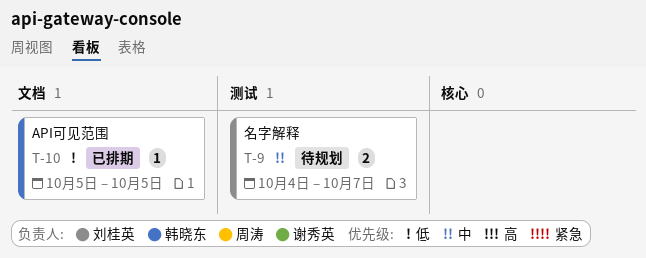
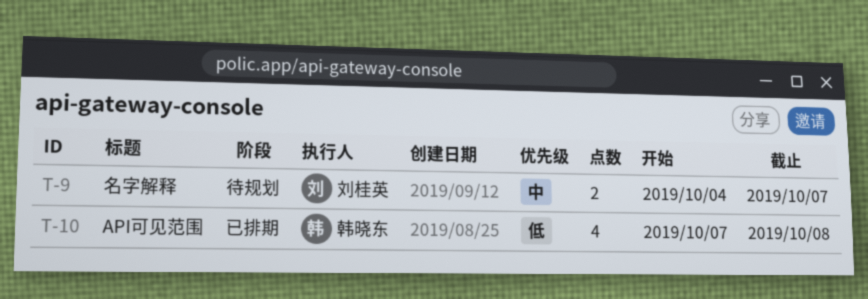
T-10, estimate: 1 -> 4
T-10, start: Oct 5 -> Oct 7
T-10, due: Oct 5 -> Oct 8

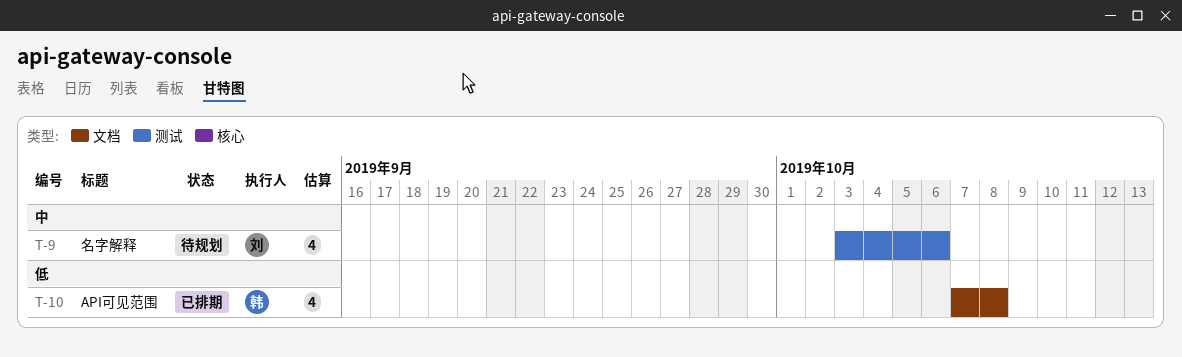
T-9, estimate: 2 -> 4
T-9, start: Oct 4 -> Oct 3
T-9, due: Oct 7 -> Oct 6

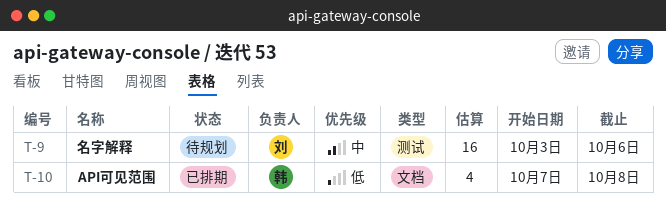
T-9, estimate: 4 -> 16

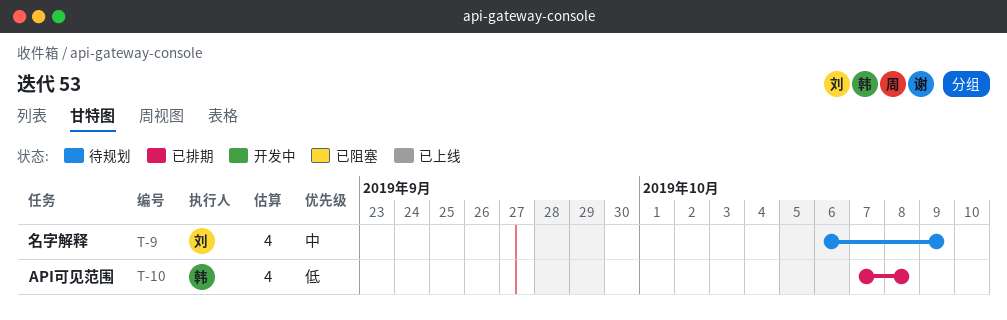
T-9, estimate: 16 -> 4
T-9, start: Oct 3 -> Oct 6
T-9, due: Oct 6 -> Oct 9

